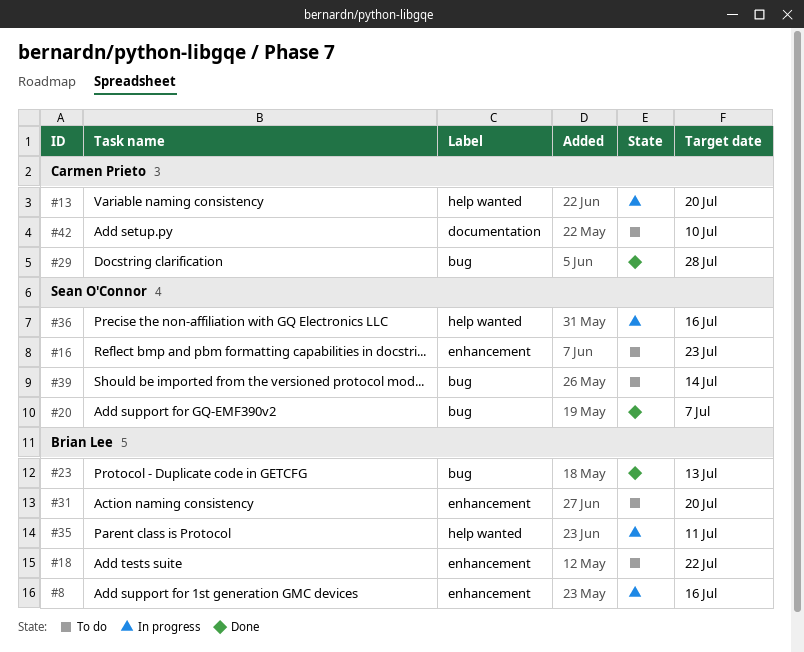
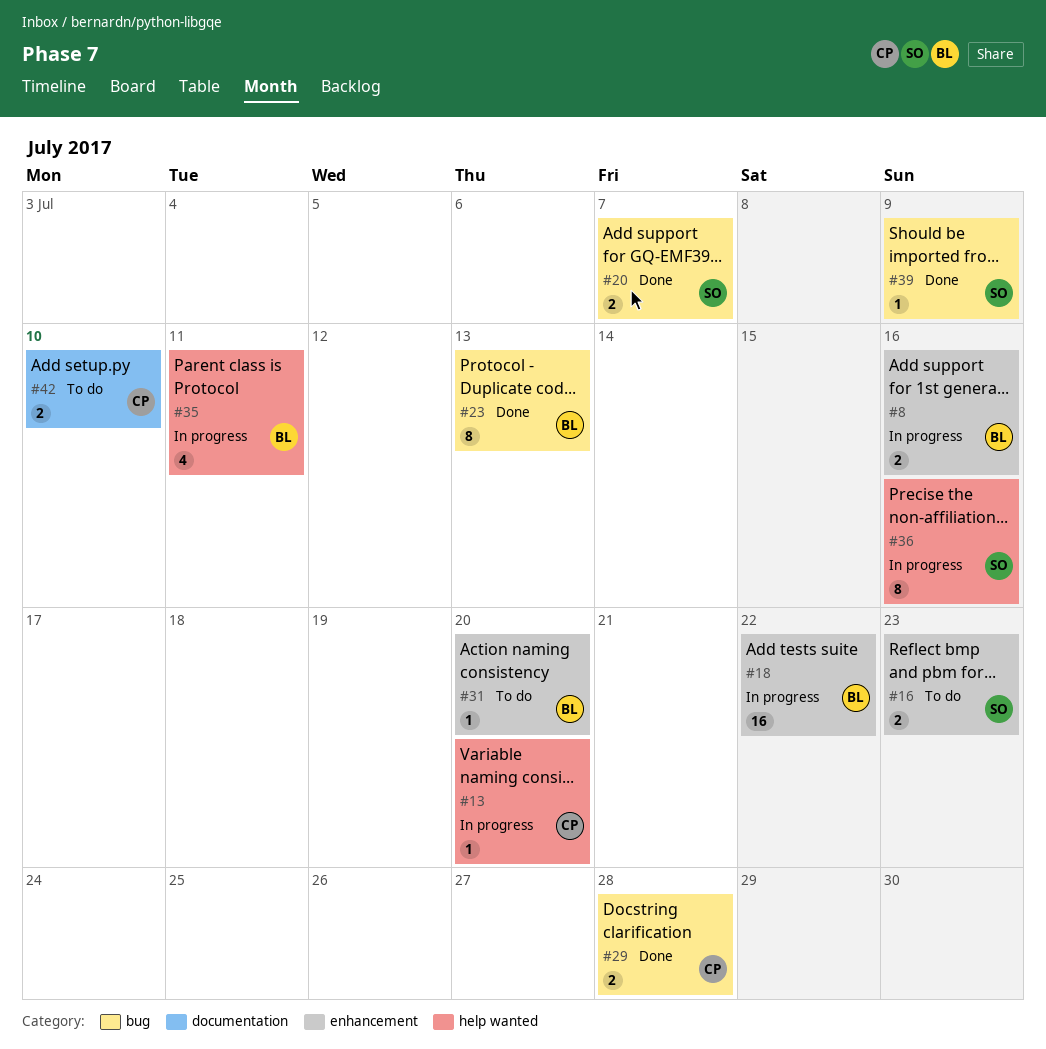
#18, status: To do -> In progress
#39, status: To do -> Done
#39, due: Jul 14 -> Jul 9

